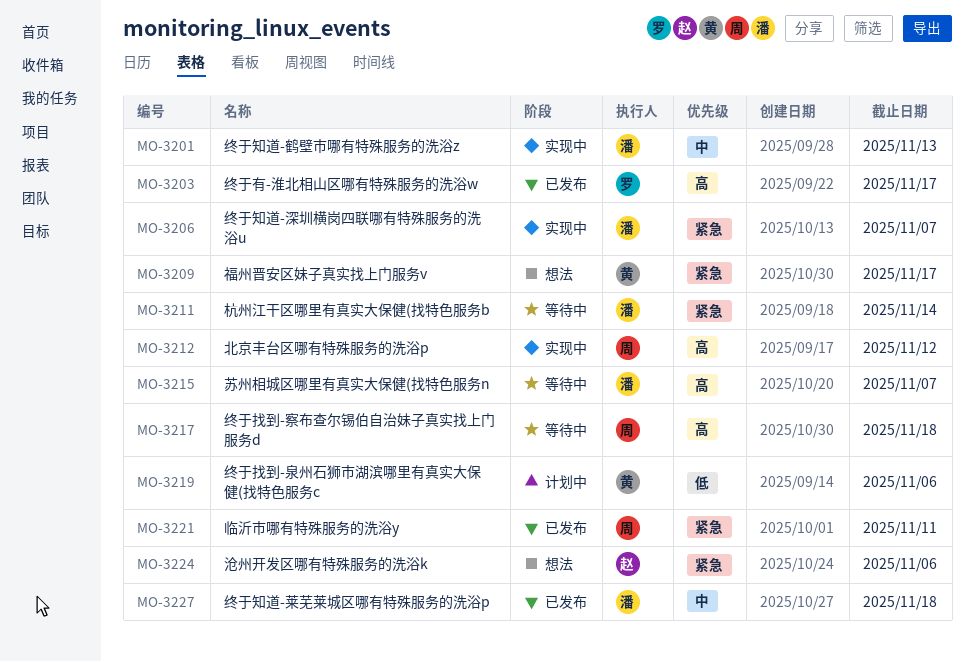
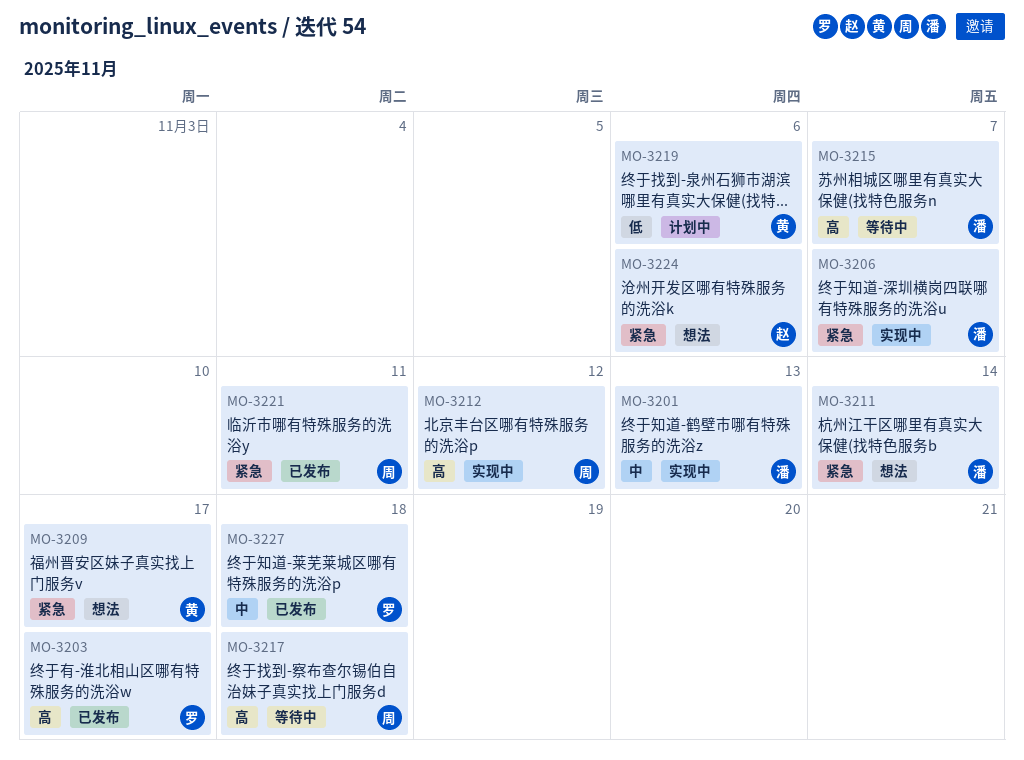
MO-3211, status: 等待中 -> 想法
MO-3227, owner: 潘 -> 罗

